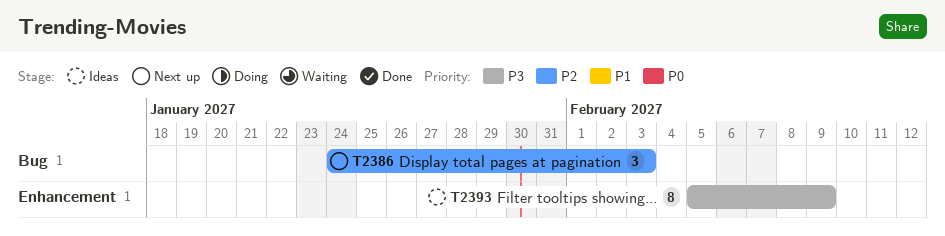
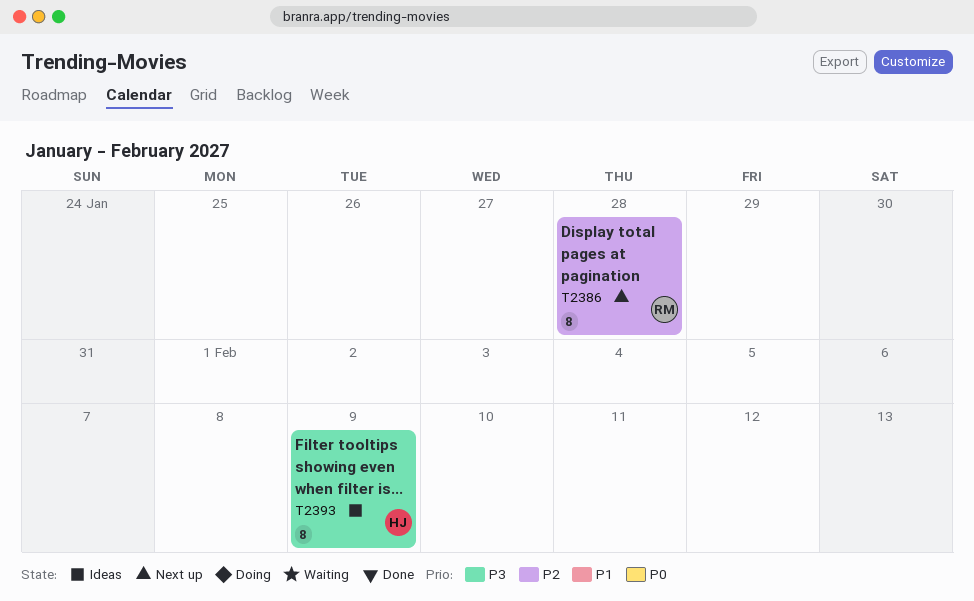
T2386, estimate: 3 -> 8
T2386, due: Feb 3 -> Jan 28

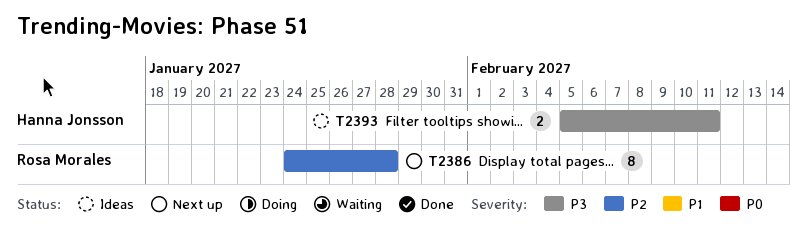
T2393, estimate: 8 -> 2
T2393, due: Feb 9 -> Feb 11

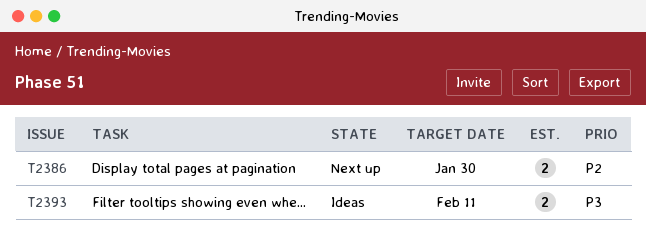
T2386, estimate: 8 -> 2
T2386, due: Jan 28 -> Jan 30

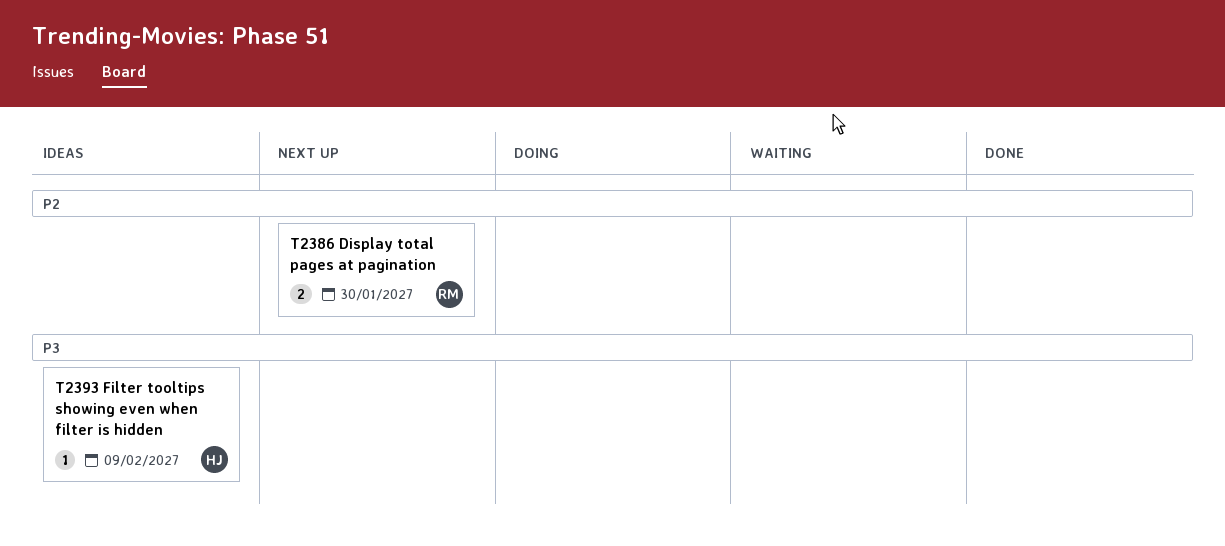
T2393, estimate: 2 -> 1
T2393, due: Feb 11 -> Feb 9

